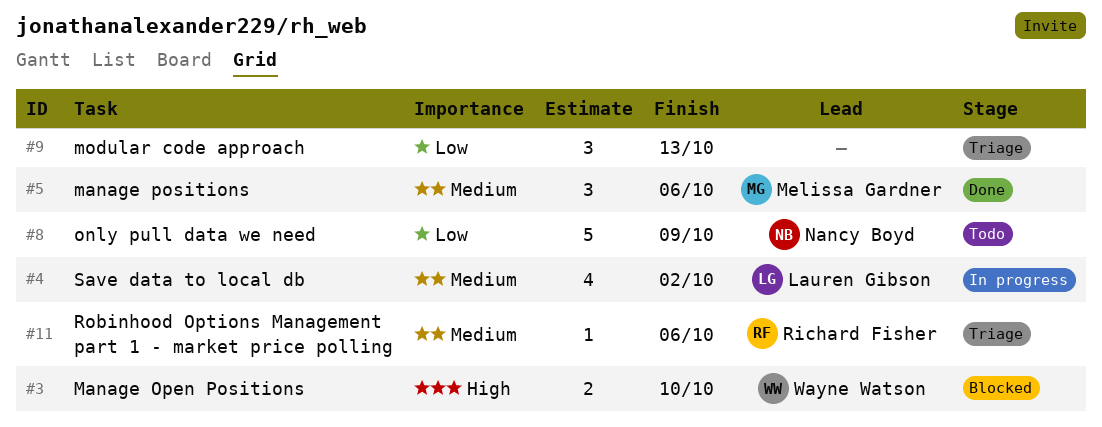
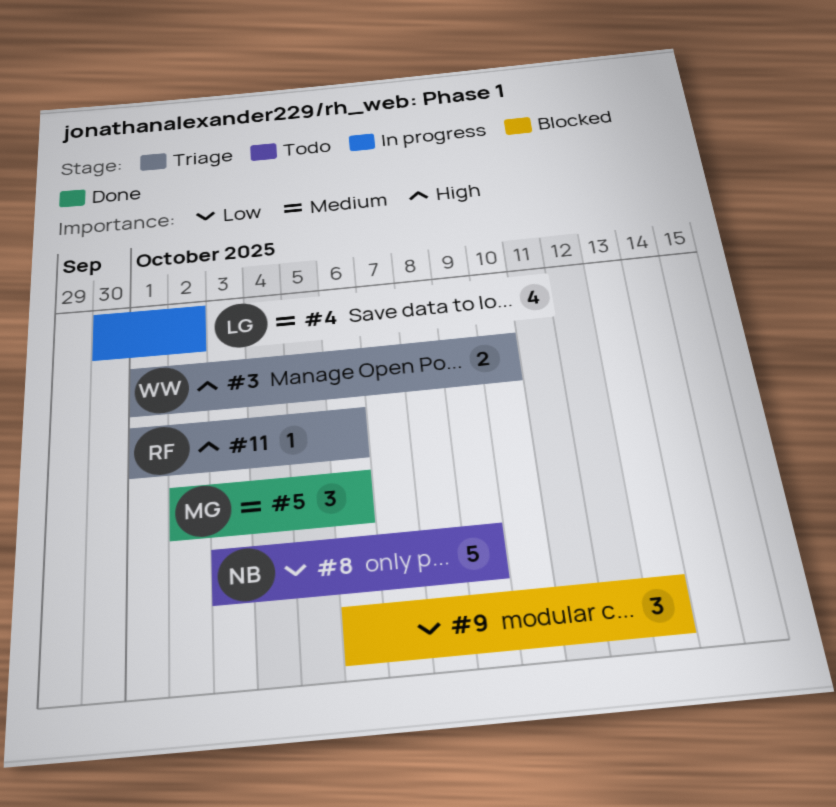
#3, status: Blocked -> Triage
#9, status: Triage -> Blocked
#11, priority: Medium -> High

